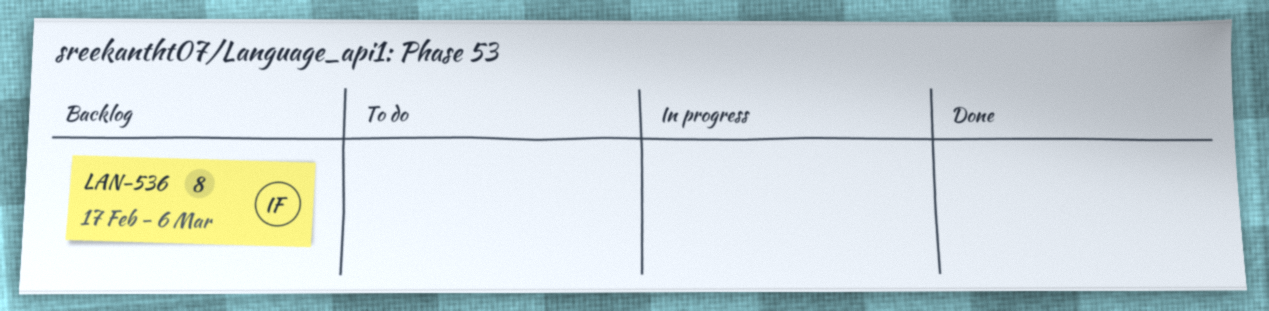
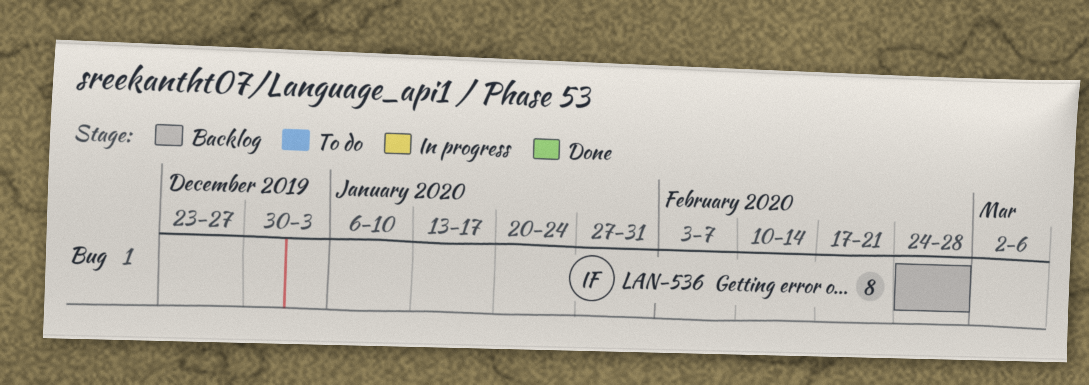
LAN-536, start: Feb 17 -> Feb 24
LAN-536, due: Mar 6 -> Feb 28

